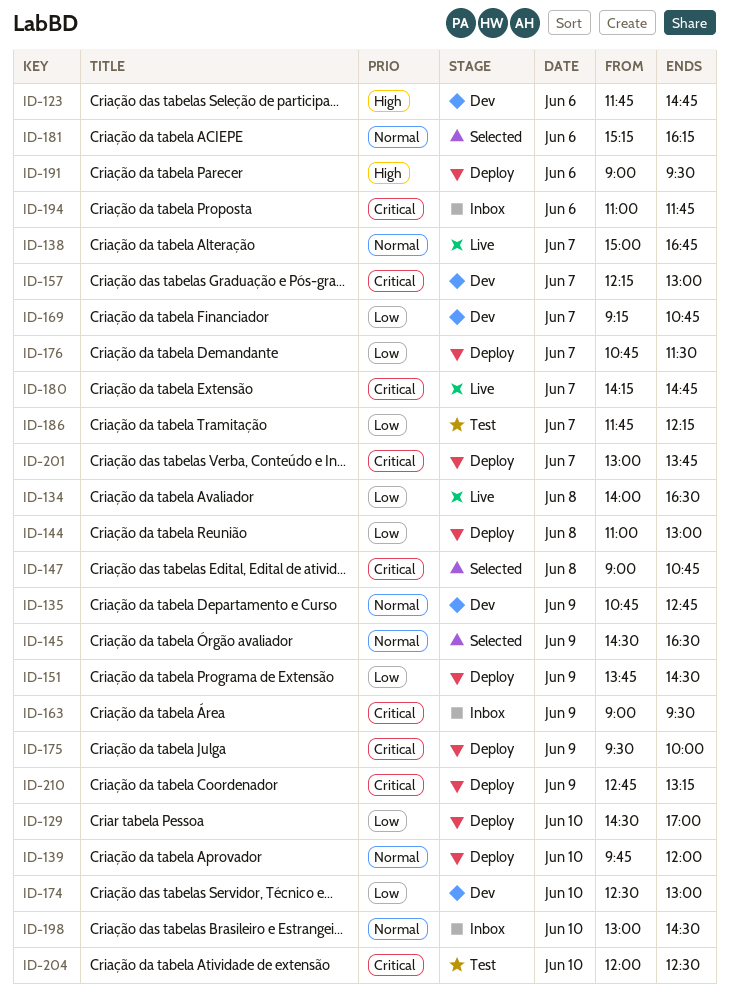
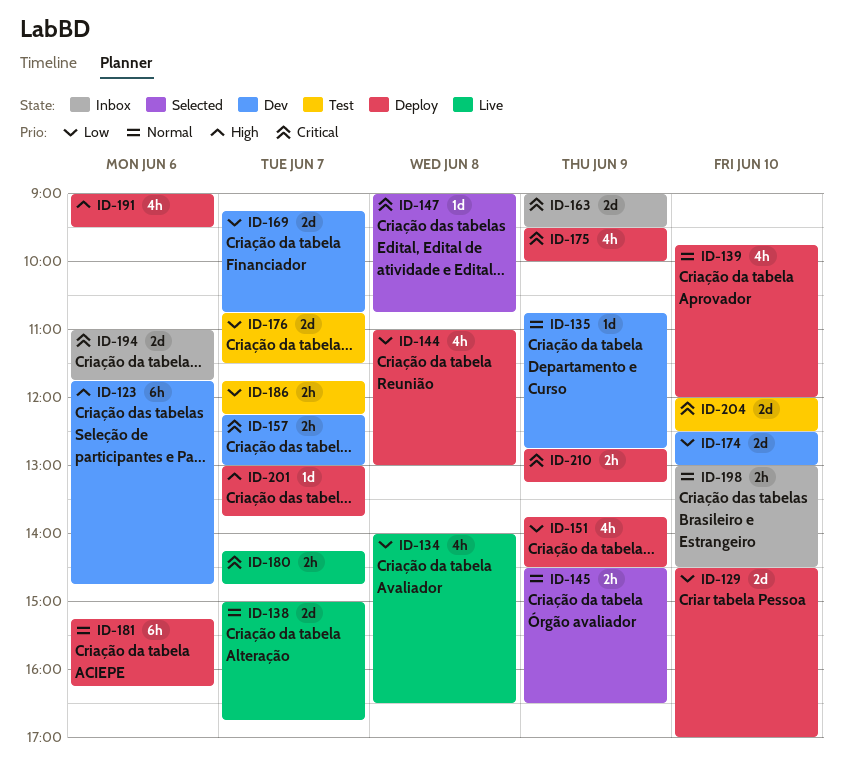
ID-176, status: Deploy -> Test
ID-181, status: Selected -> Deploy
ID-201, priority: Critical -> High

